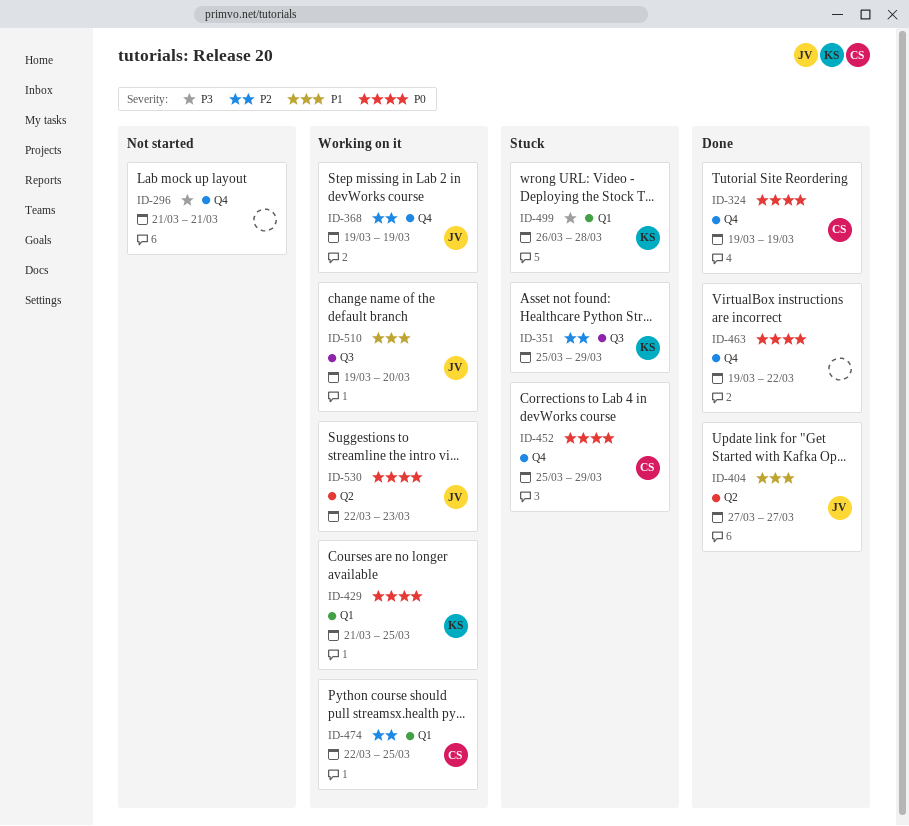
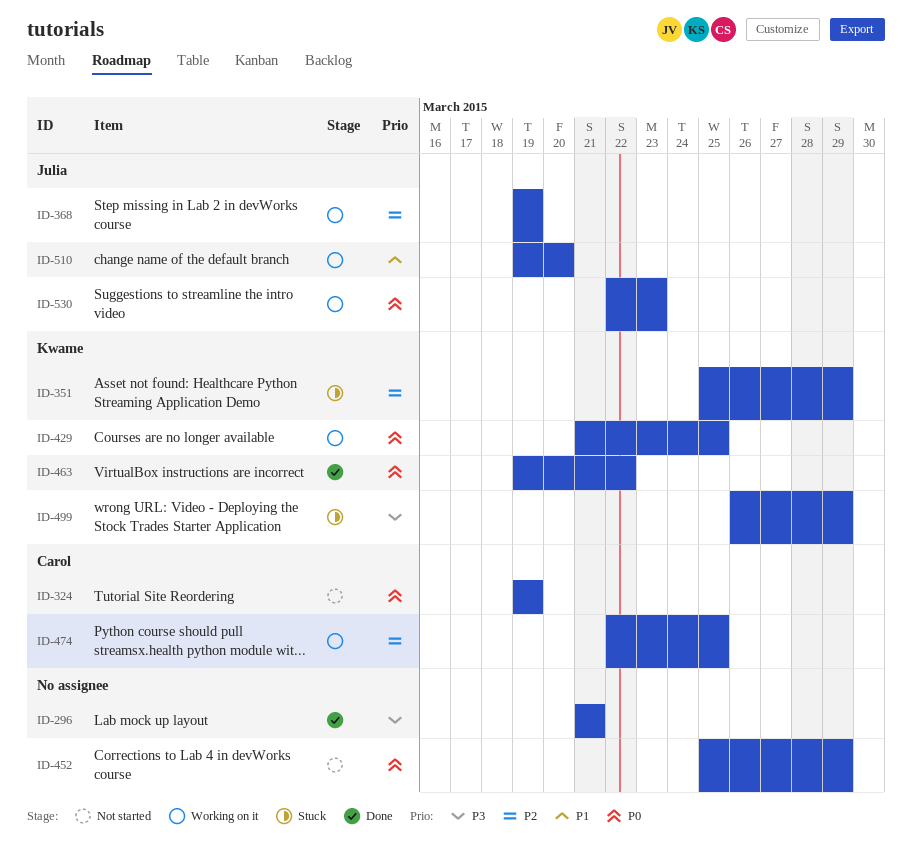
ID-296, status: Not started -> Done
ID-324, status: Done -> Not started
ID-404: present -> none
ID-452, status: Stuck -> Not started
ID-452, owner: Carol -> none
ID-463, owner: none -> Kwame
ID-499, due: Mar 28 -> Mar 29

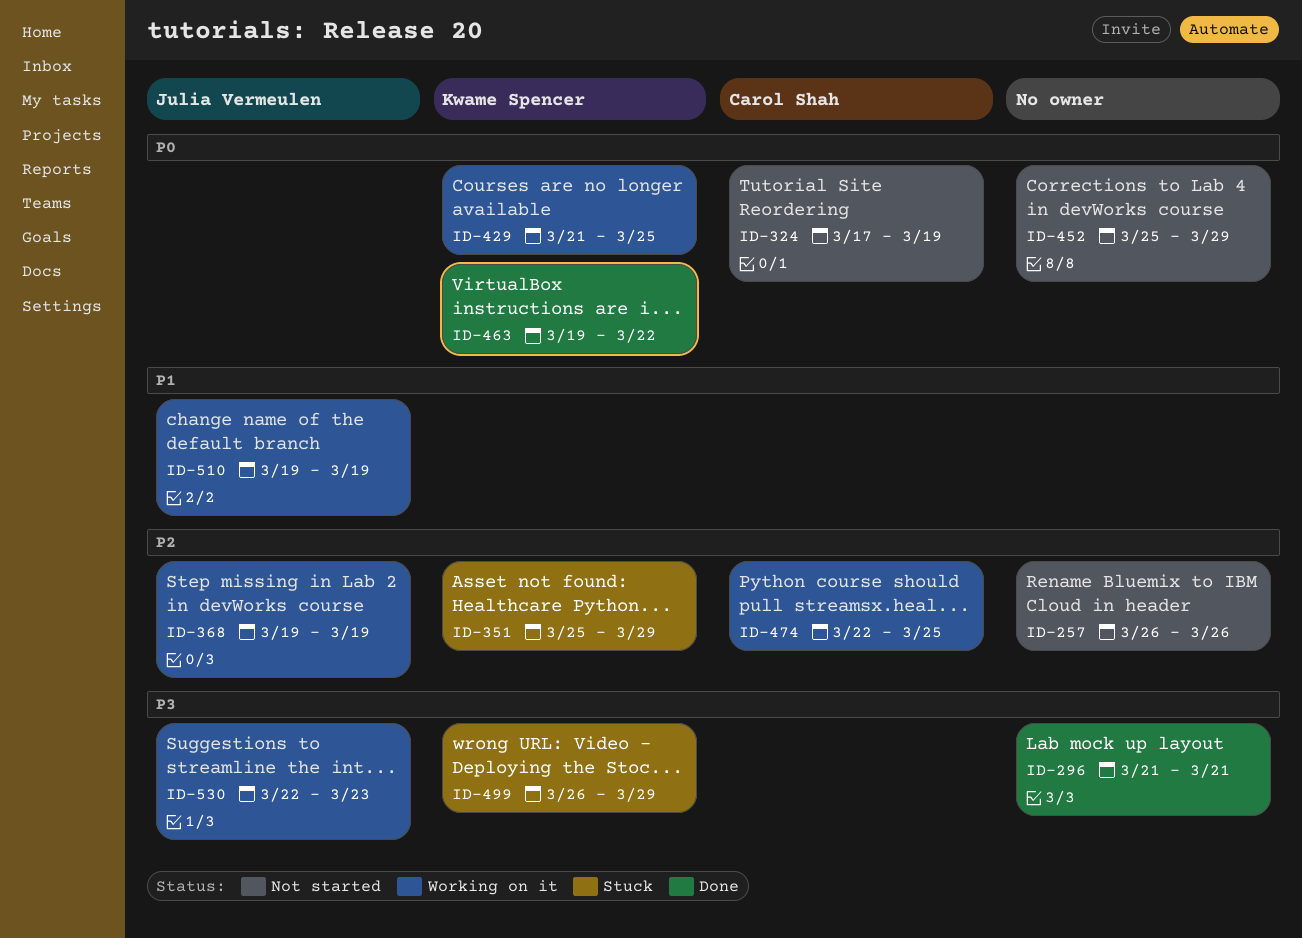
ID-257: none -> present
ID-324, start: Mar 19 -> Mar 17
ID-510, due: Mar 20 -> Mar 19
ID-530, priority: P0 -> P3

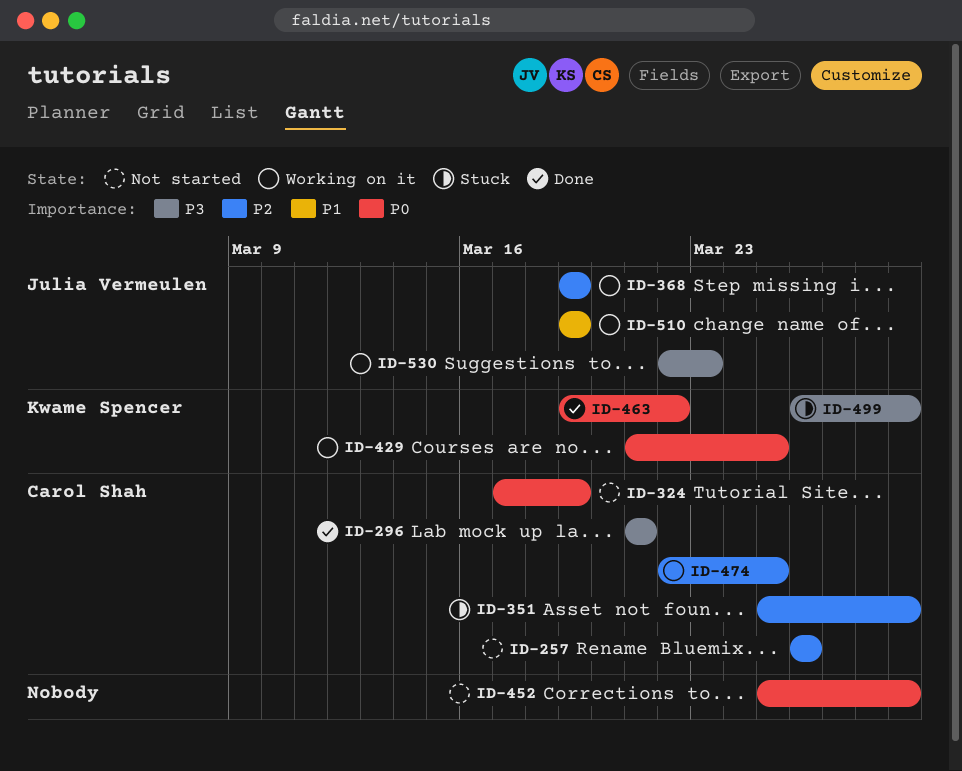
ID-257, owner: none -> Carol Shah
ID-296, owner: none -> Carol Shah
ID-351, owner: Kwame Spencer -> Carol Shah

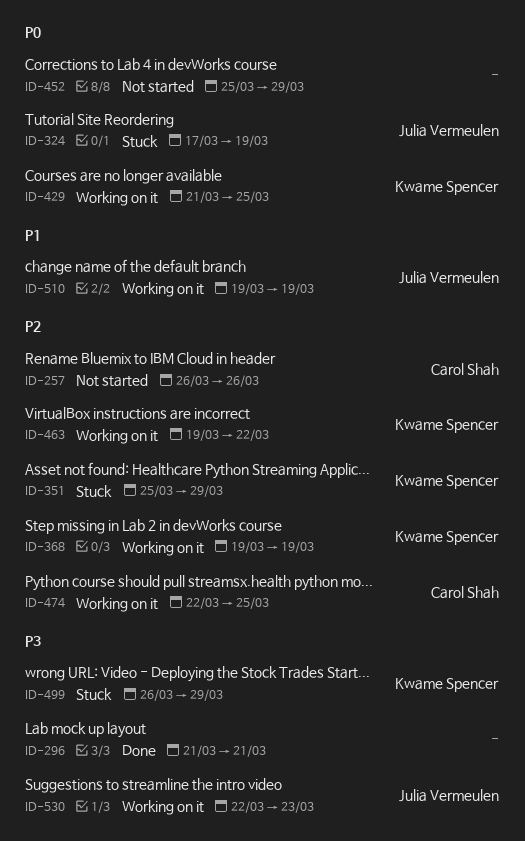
ID-296, owner: Carol Shah -> none
ID-324, status: Not started -> Stuck
ID-324, owner: Carol Shah -> Julia Vermeulen
ID-351, owner: Carol Shah -> Kwame Spencer
ID-368, owner: Julia Vermeulen -> Kwame Spencer
ID-463, status: Done -> Working on it
ID-463, priority: P0 -> P2

